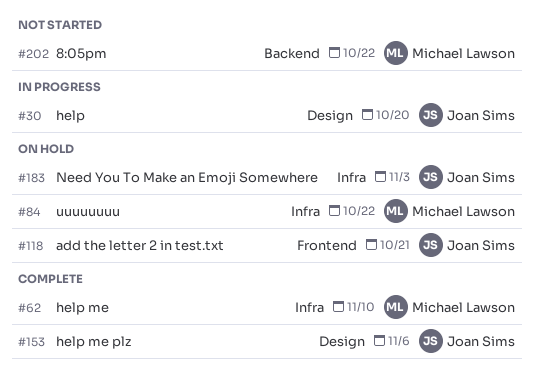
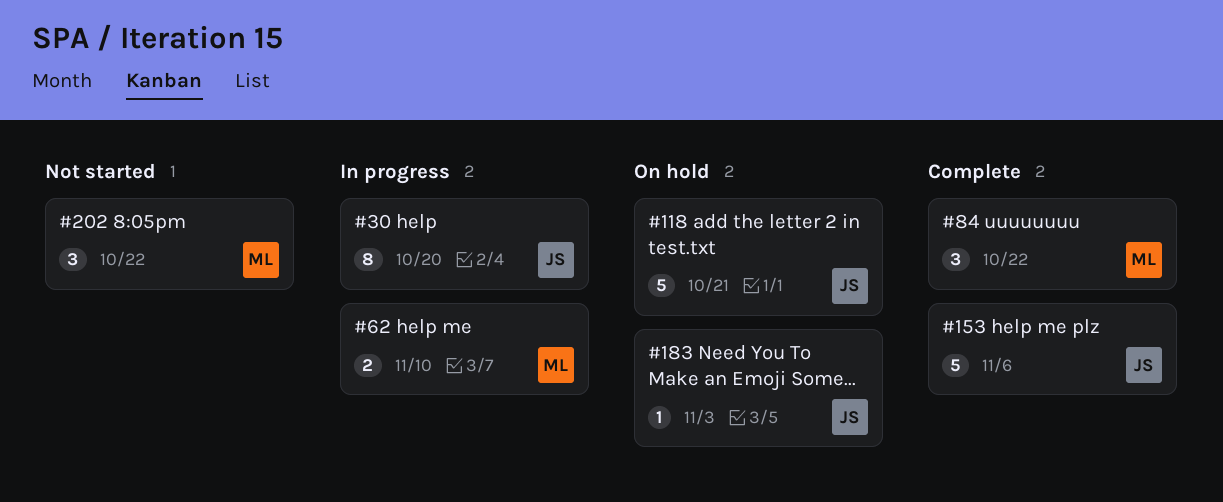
#62, status: Complete -> In progress
#84, status: On hold -> Complete

